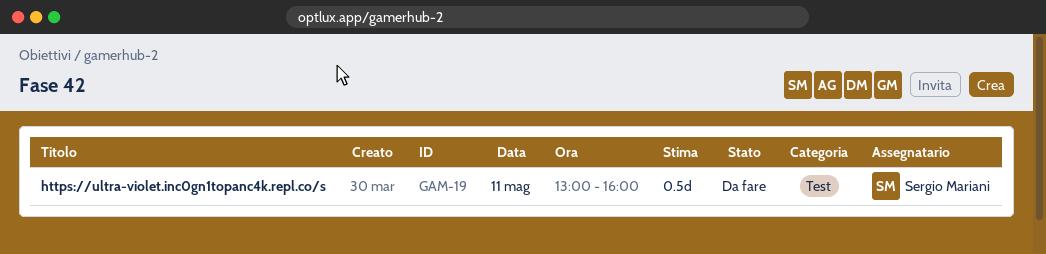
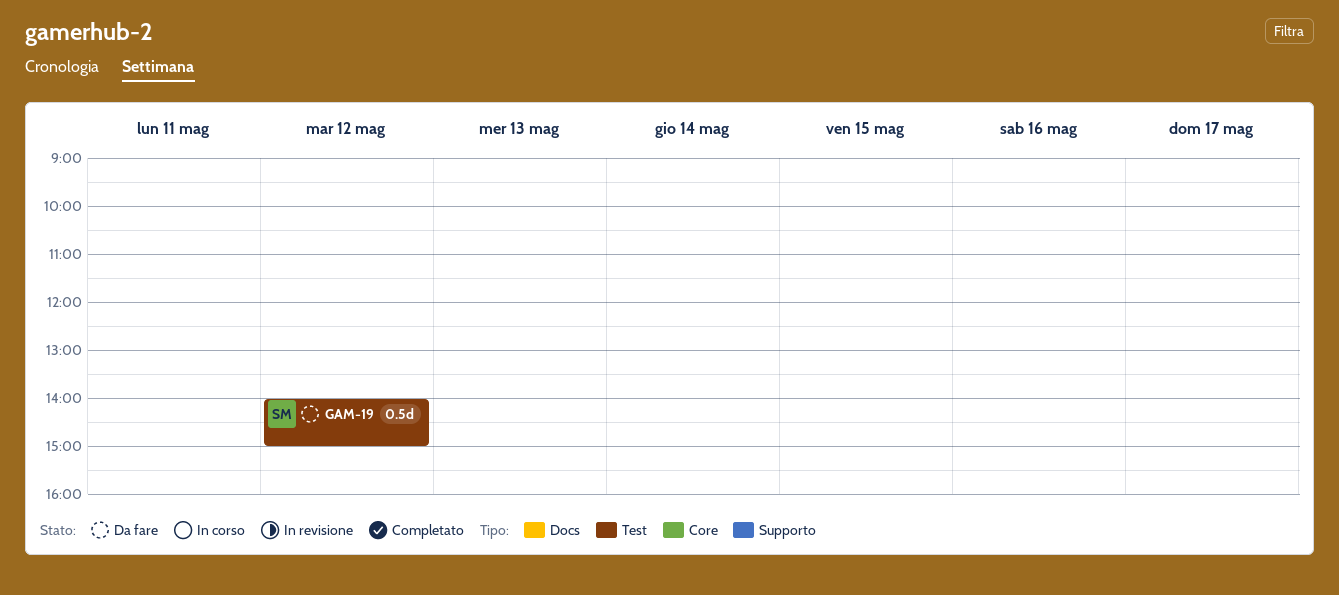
GAM-19, day: May 11 -> May 12
GAM-19, begins: 13:00 -> 14:00
GAM-19, ends: 16:00 -> 15:00

